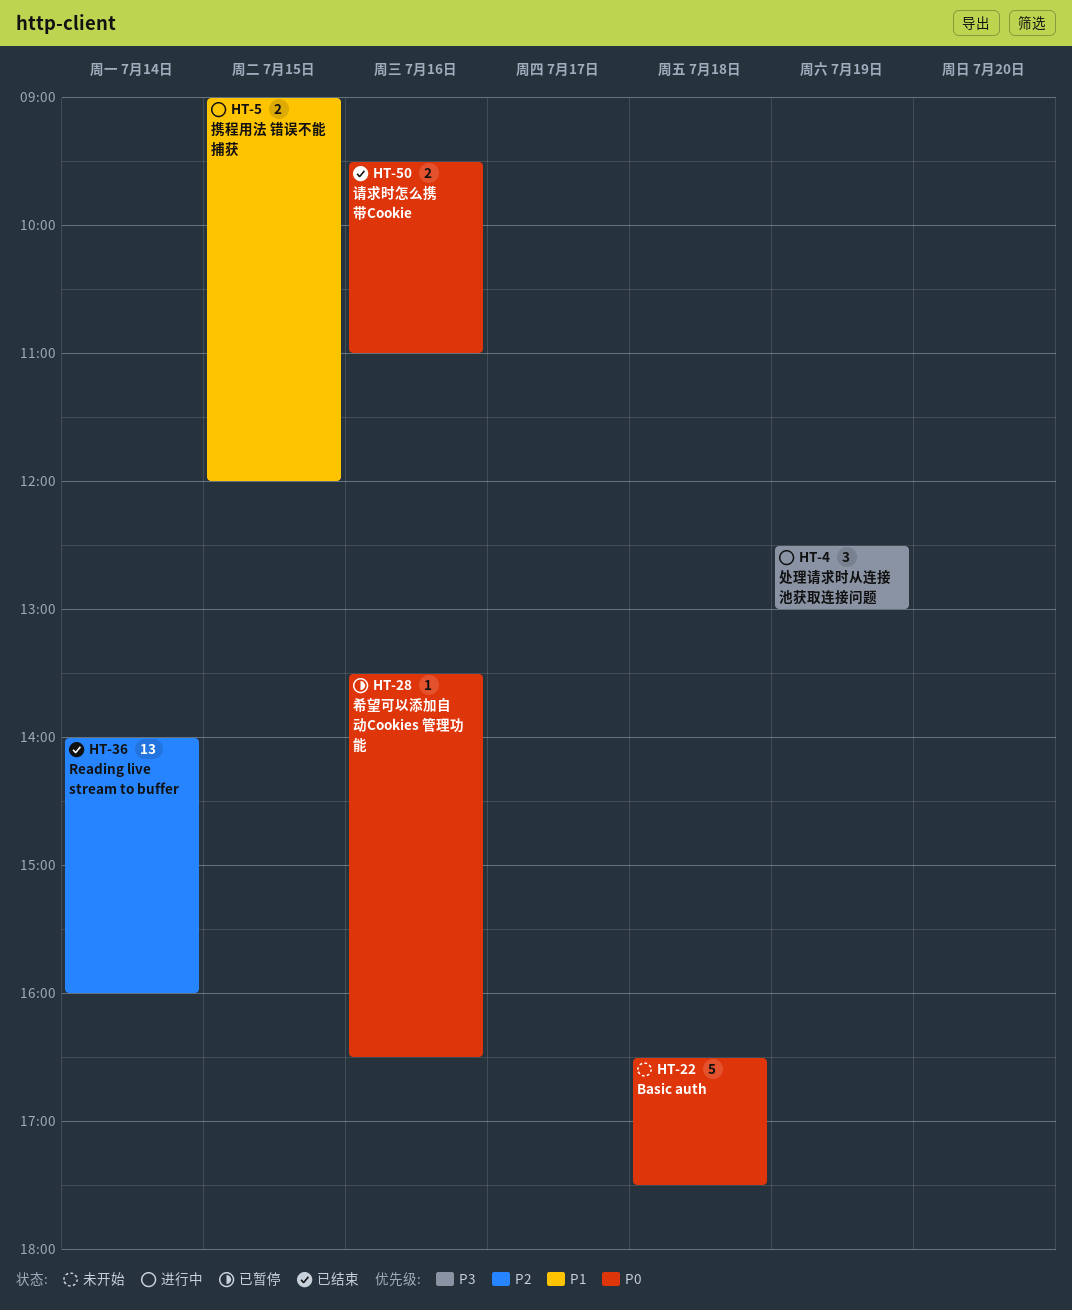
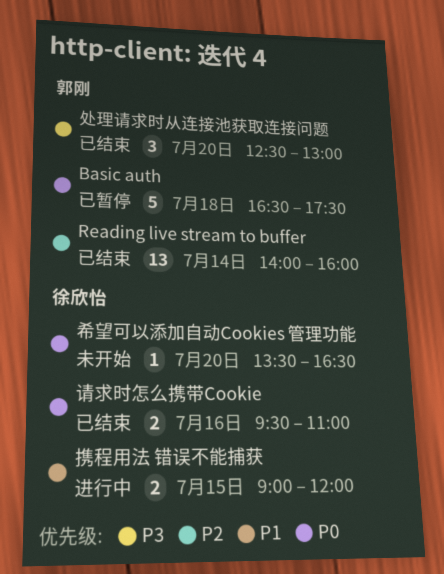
Basic auth, status: 未开始 -> 已暂停
处理请求时从连接池获取连接问题, status: 进行中 -> 已结束
处理请求时从连接池获取连接问题, day: Jul 19 -> Jul 20
希望可以添加自动Cookies 管理功能, status: 已暂停 -> 未开始
希望可以添加自动Cookies 管理功能, day: Jul 16 -> Jul 20

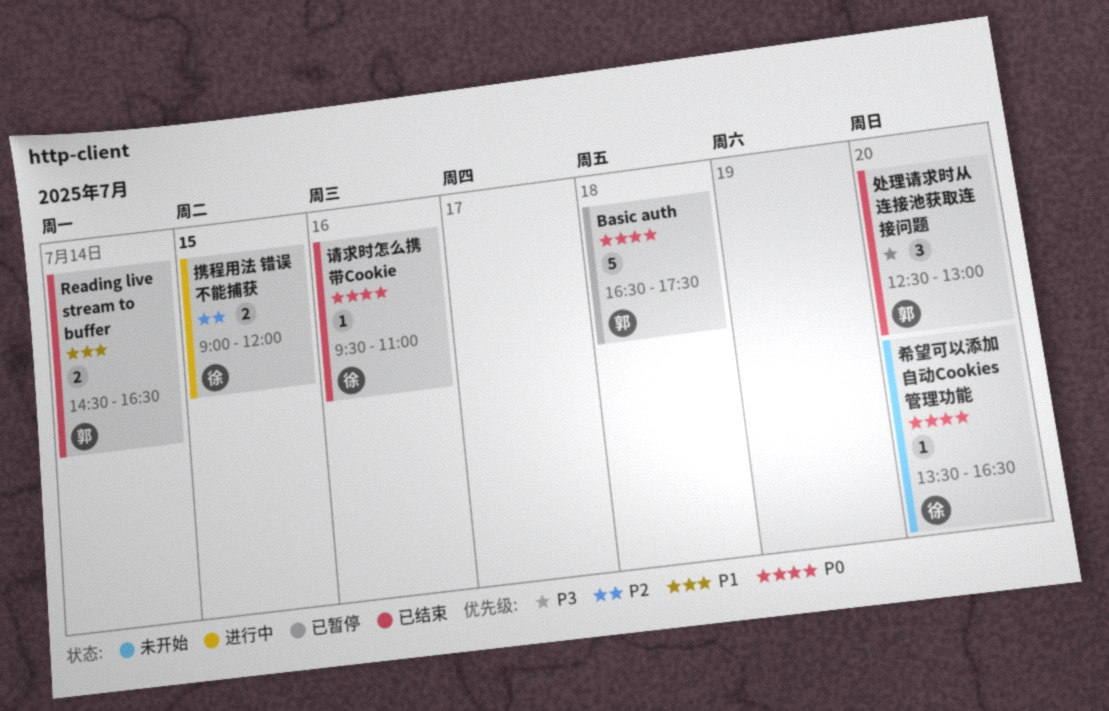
Reading live stream to buffer, priority: P2 -> P1
Reading live stream to buffer, estimate: 13 -> 2
Reading live stream to buffer, begins: 14:00 -> 14:30
Reading live stream to buffer, ends: 16:00 -> 16:30
携程用法 错误不能捕获, priority: P1 -> P2
请求时怎么携带Cookie, estimate: 2 -> 1

